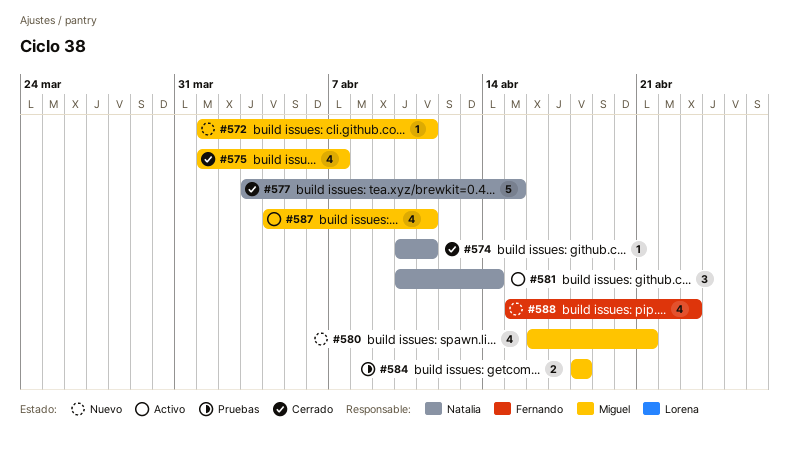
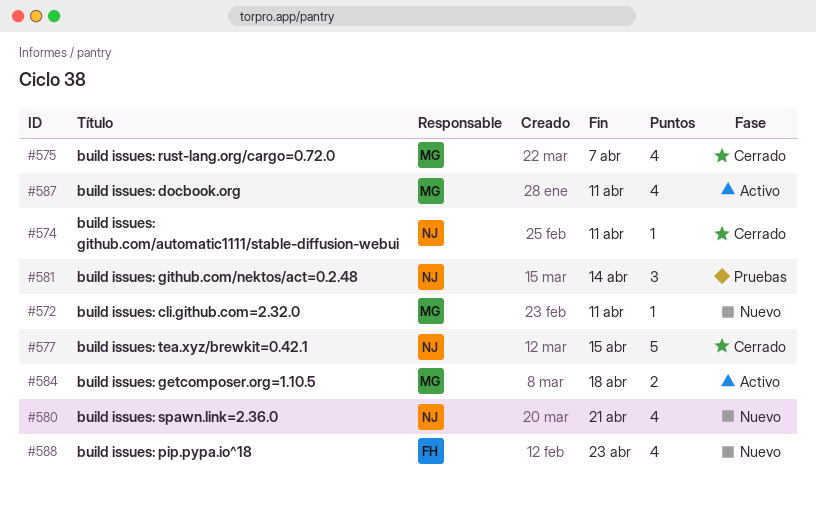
#580, owner: Miguel -> Natalia
#581, status: Activo -> Pruebas
#584, status: Pruebas -> Activo

